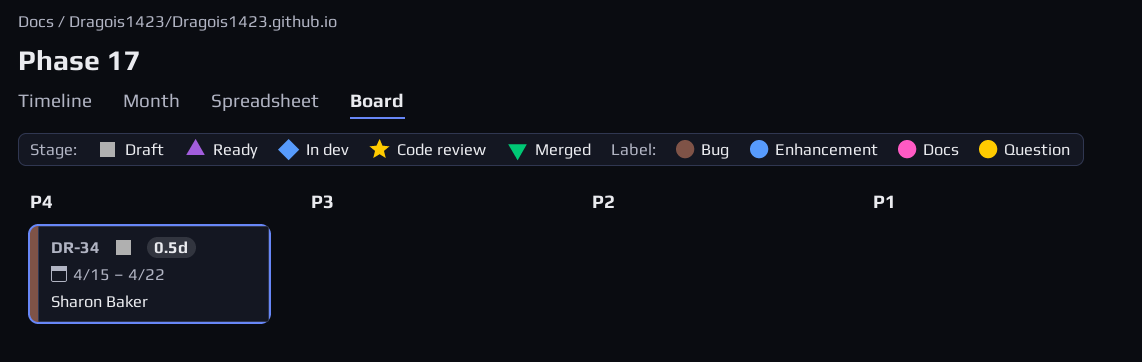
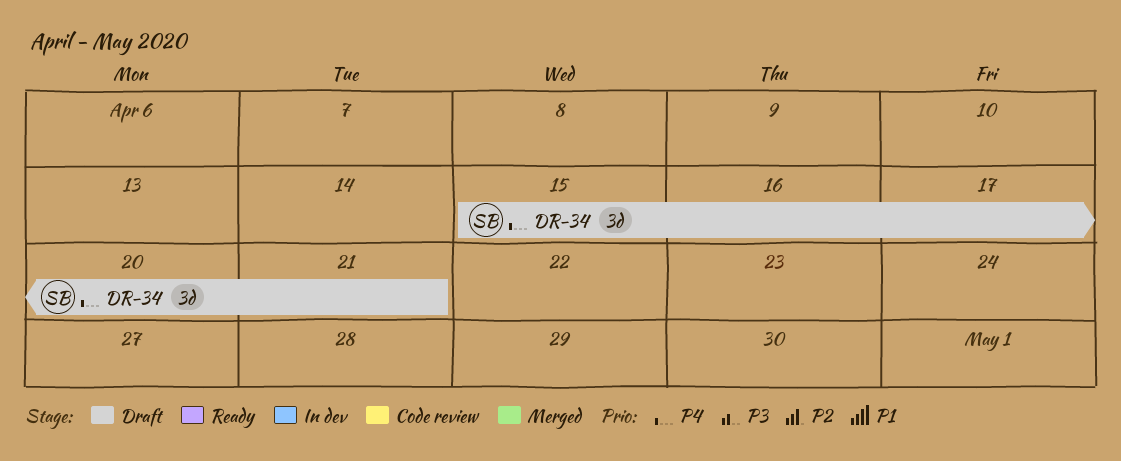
DR-34, estimate: 0.5d -> 3d
DR-34, due: Apr 22 -> Apr 21

